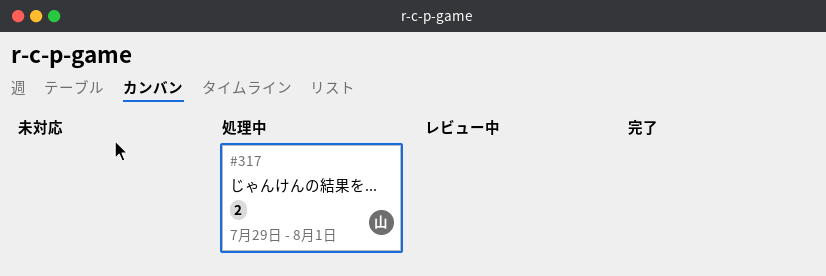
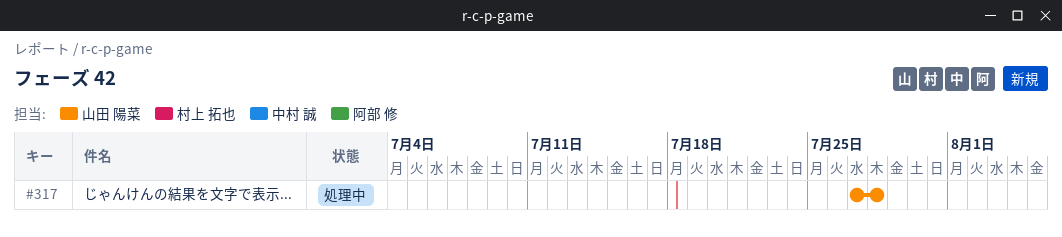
#317, start: Jul 29 -> Jul 27
#317, due: Aug 1 -> Jul 28

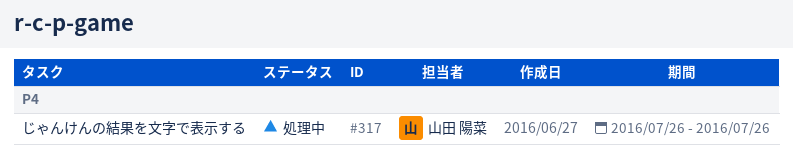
#317, start: Jul 27 -> Jul 26
#317, due: Jul 28 -> Jul 26

